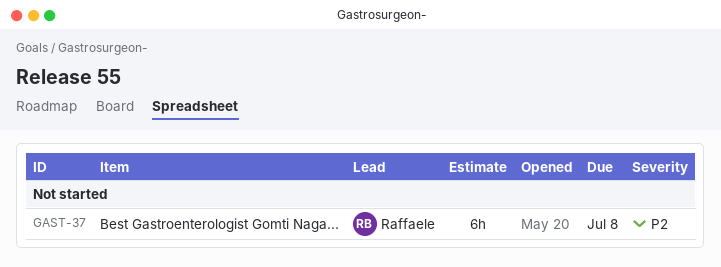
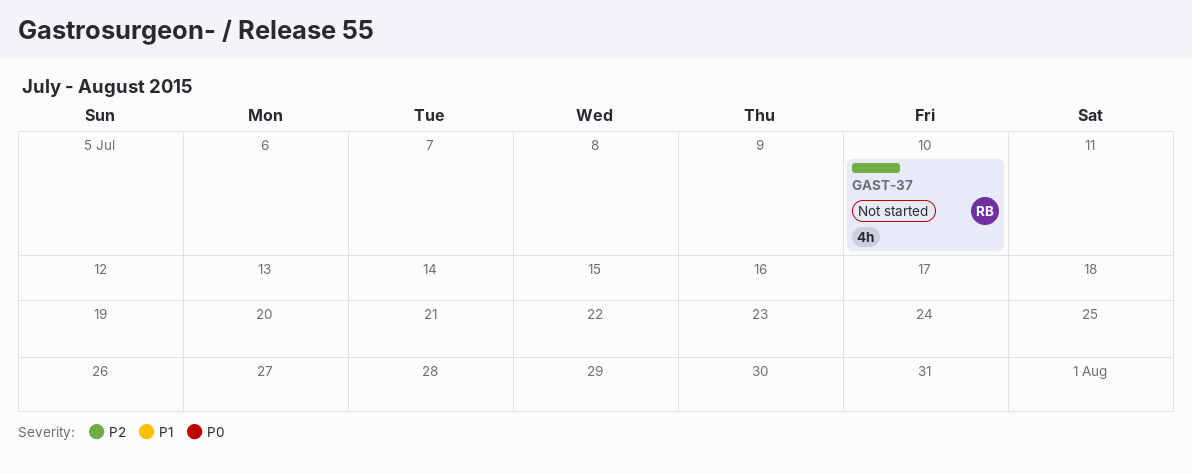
GAST-37, estimate: 6h -> 4h
GAST-37, due: Jul 8 -> Jul 10

